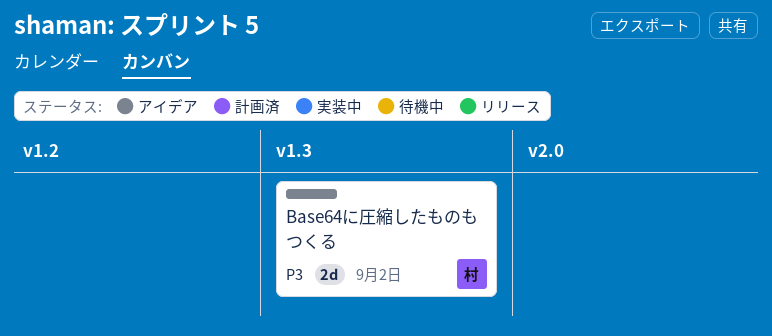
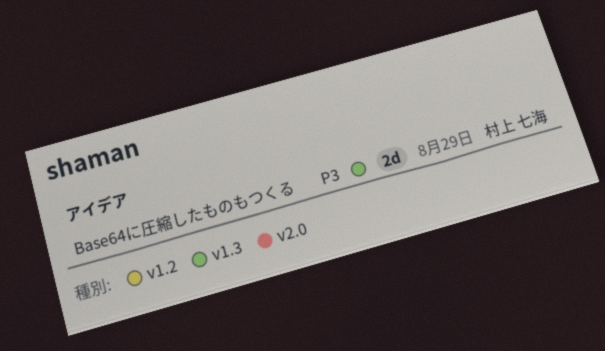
Base64に圧縮したものもつくる, due: Sep 2 -> Aug 29

